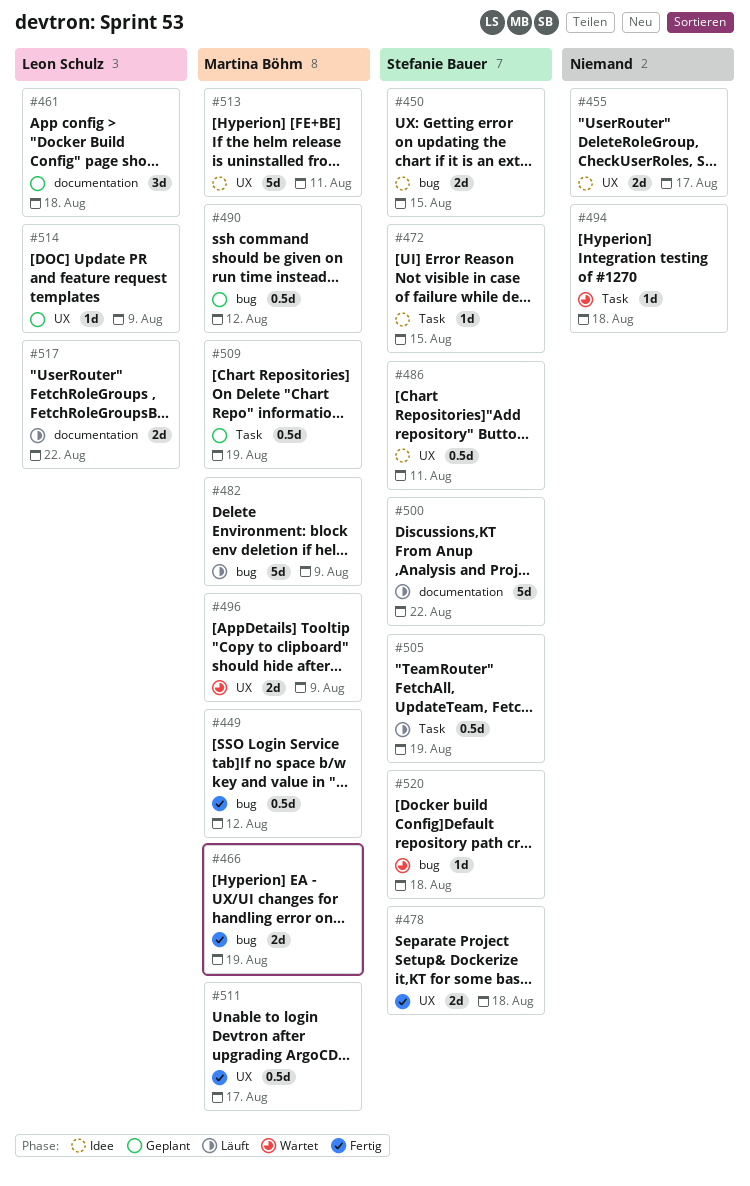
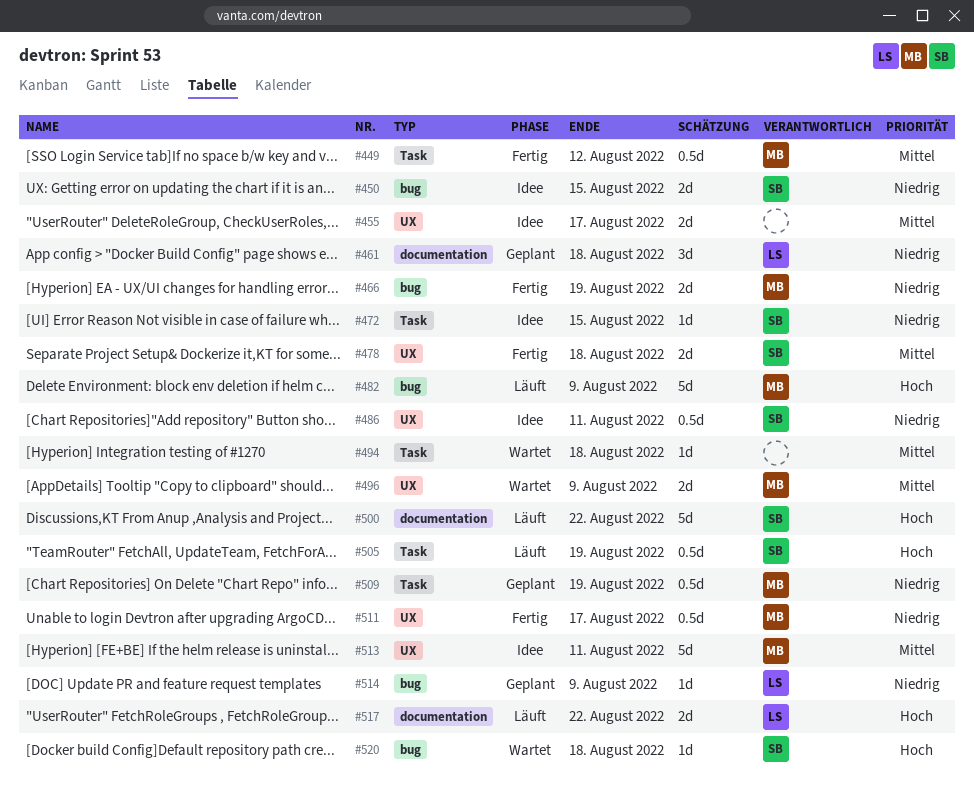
#449, label: bug -> Task
#490: present -> none
#514, label: UX -> bug

